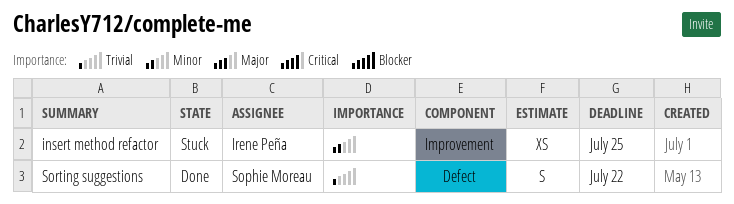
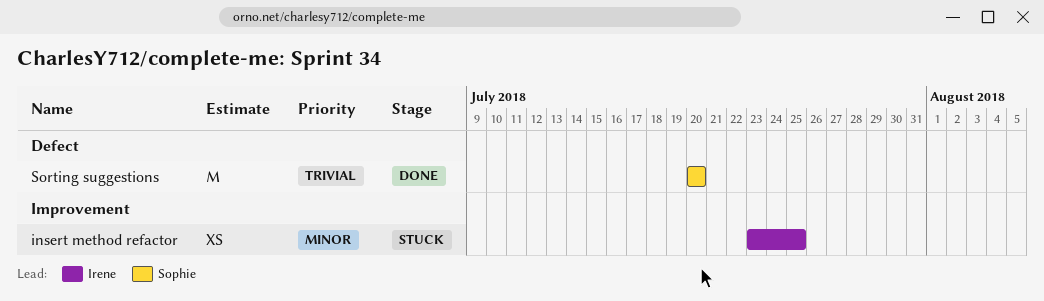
Sorting suggestions, estimate: S -> M
Sorting suggestions, due: Jul 22 -> Jul 20

